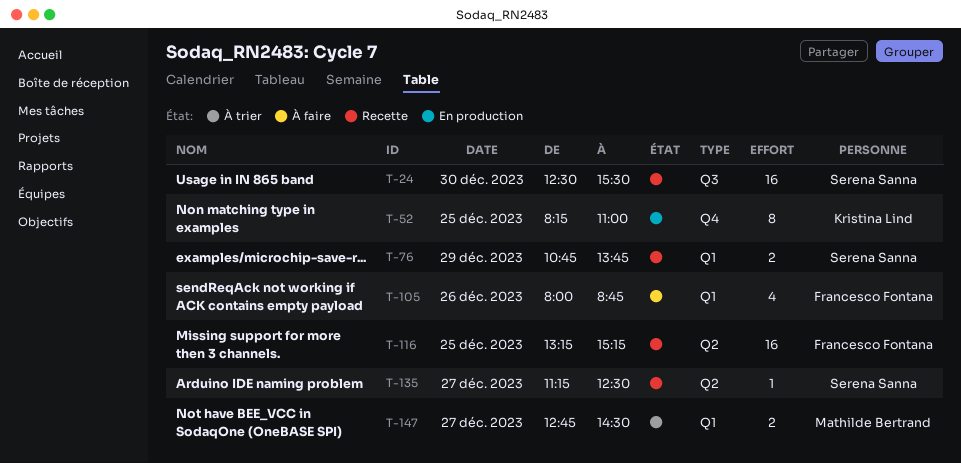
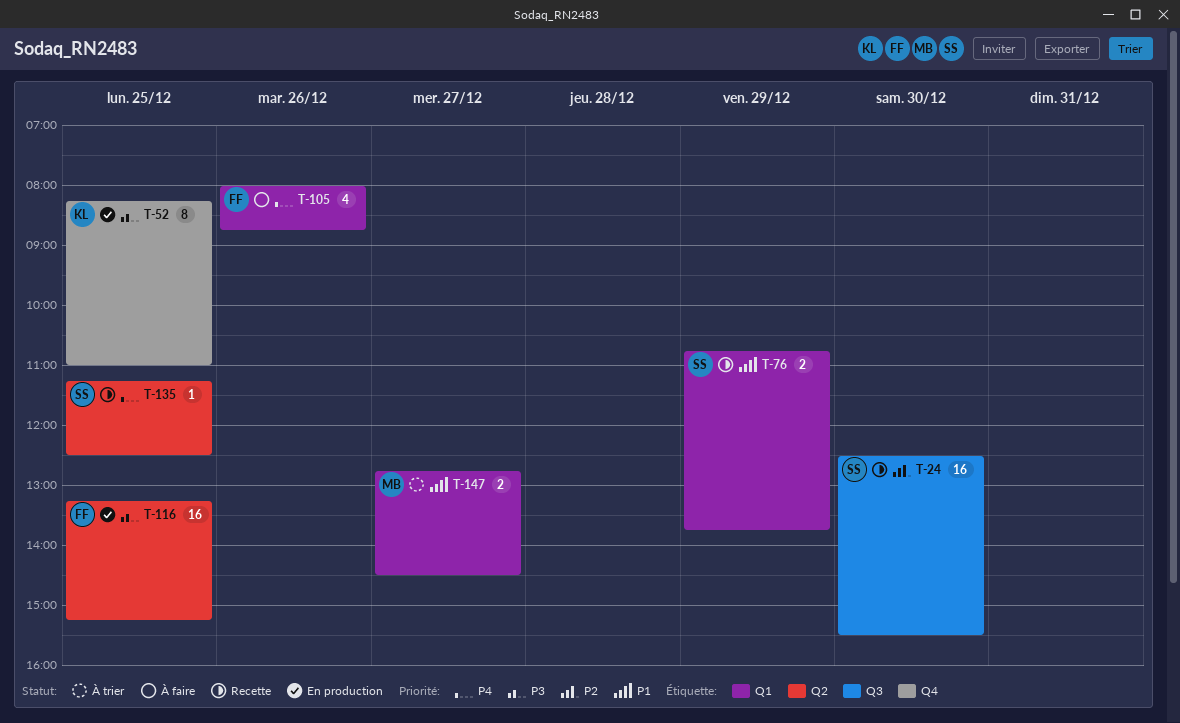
T-116, status: Recette -> En production
T-135, day: Dec 27 -> Dec 25

